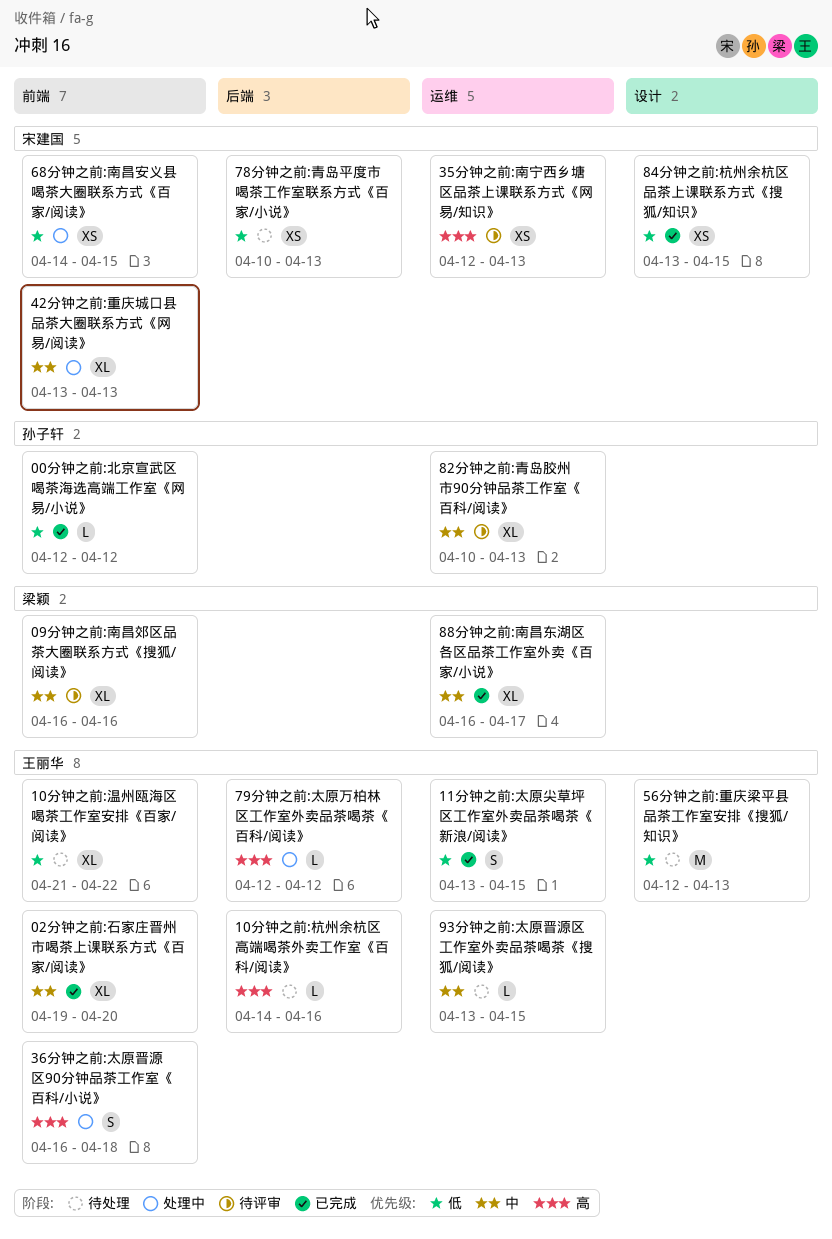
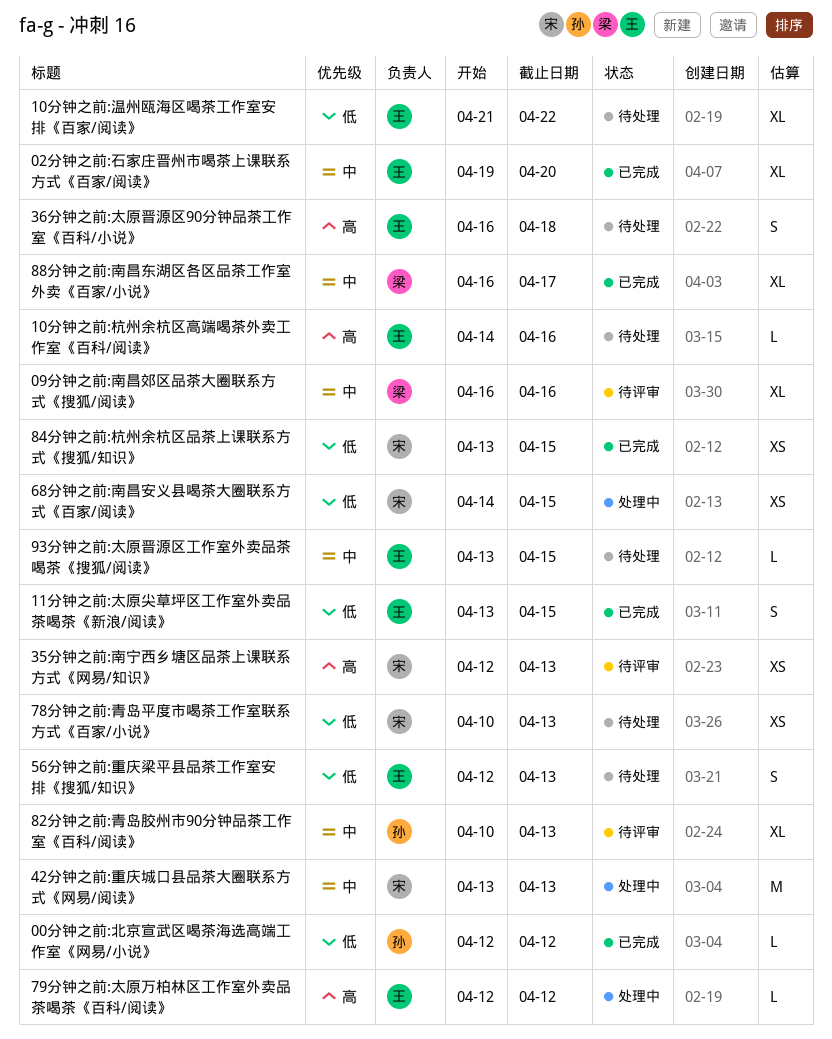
36分钟之前:太原晋源区90分钟品茶工作室《百科/小说》, status: 处理中 -> 待处理
42分钟之前:重庆城口县品茶大圈联系方式《网易/阅读》, estimate: XL -> M
56分钟之前:重庆梁平县品茶工作室安排《搜狐/知识》, estimate: M -> S

